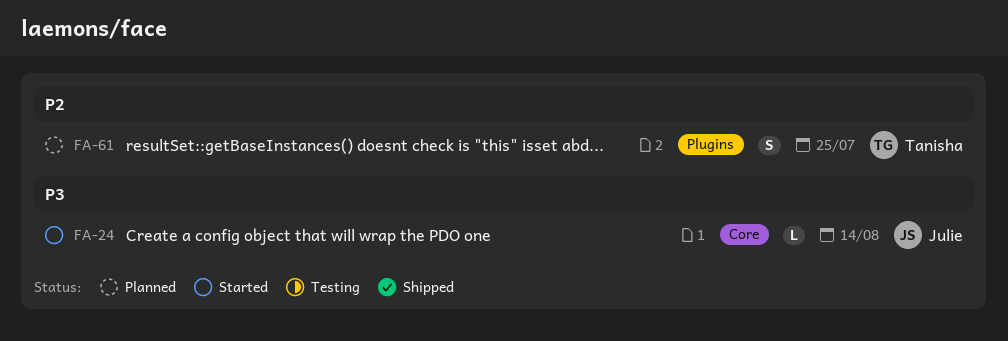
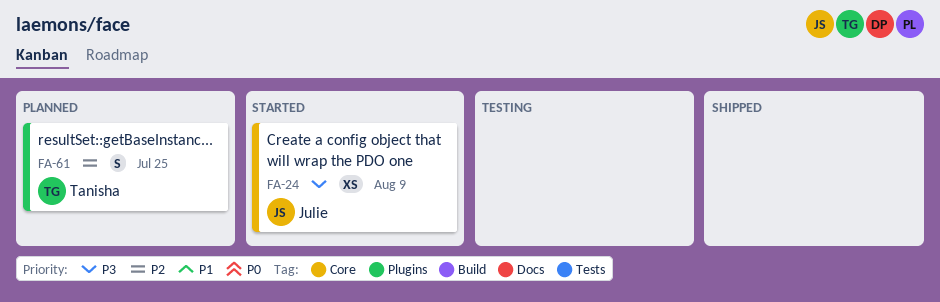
FA-24, estimate: L -> XS
FA-24, due: Aug 14 -> Aug 9

